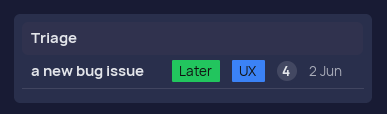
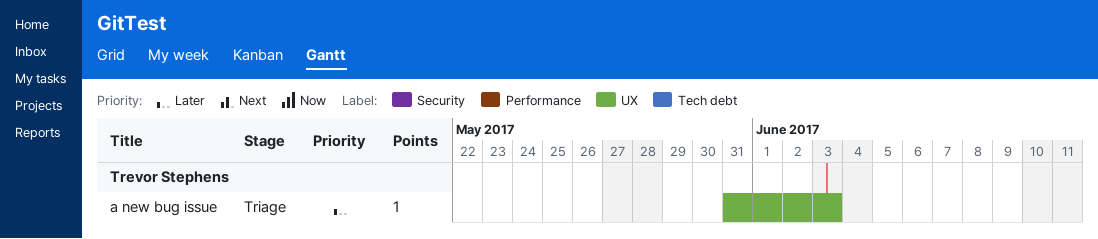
a new bug issue, estimate: 4 -> 1
a new bug issue, due: Jun 2 -> Jun 3

